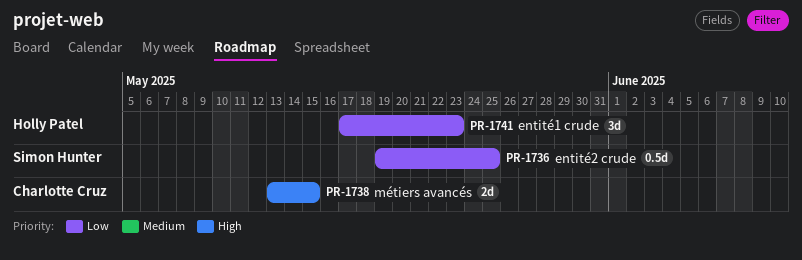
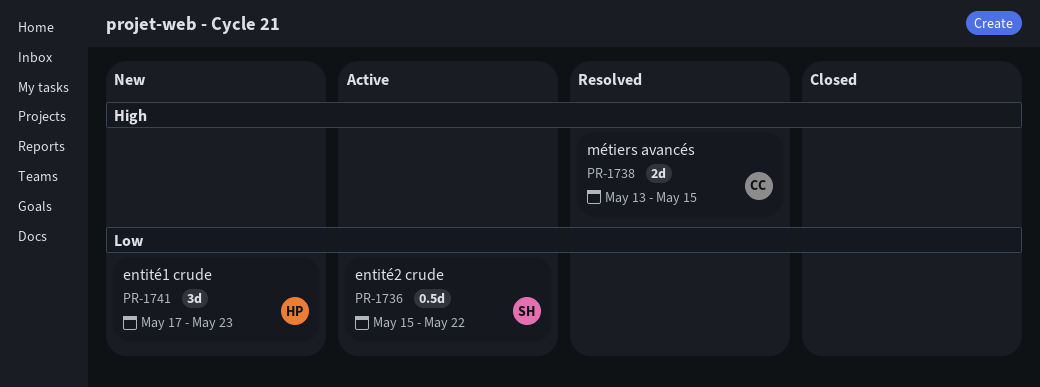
PR-1736, start: May 19 -> May 15
PR-1736, due: May 25 -> May 22

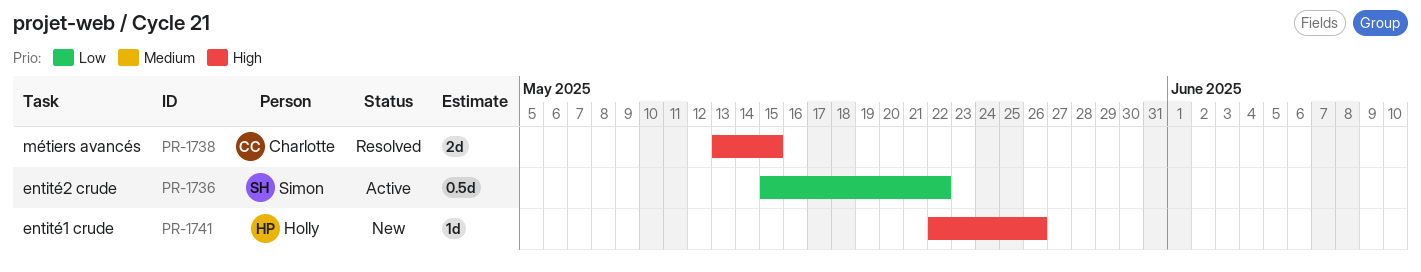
PR-1741, priority: Low -> High
PR-1741, estimate: 3d -> 1d
PR-1741, start: May 17 -> May 22
PR-1741, due: May 23 -> May 26

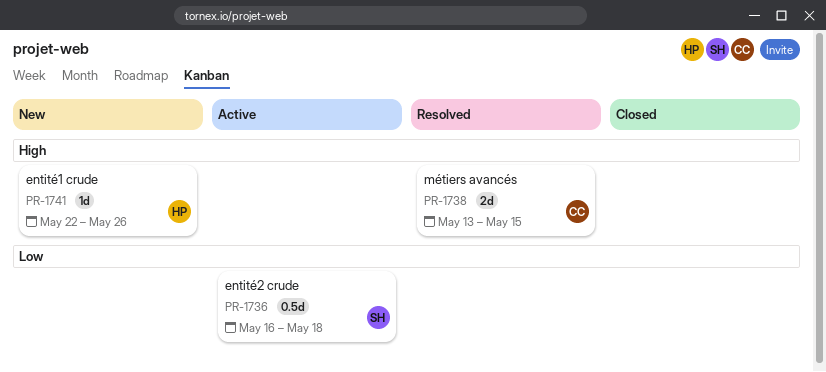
PR-1736, start: May 15 -> May 16
PR-1736, due: May 22 -> May 18

